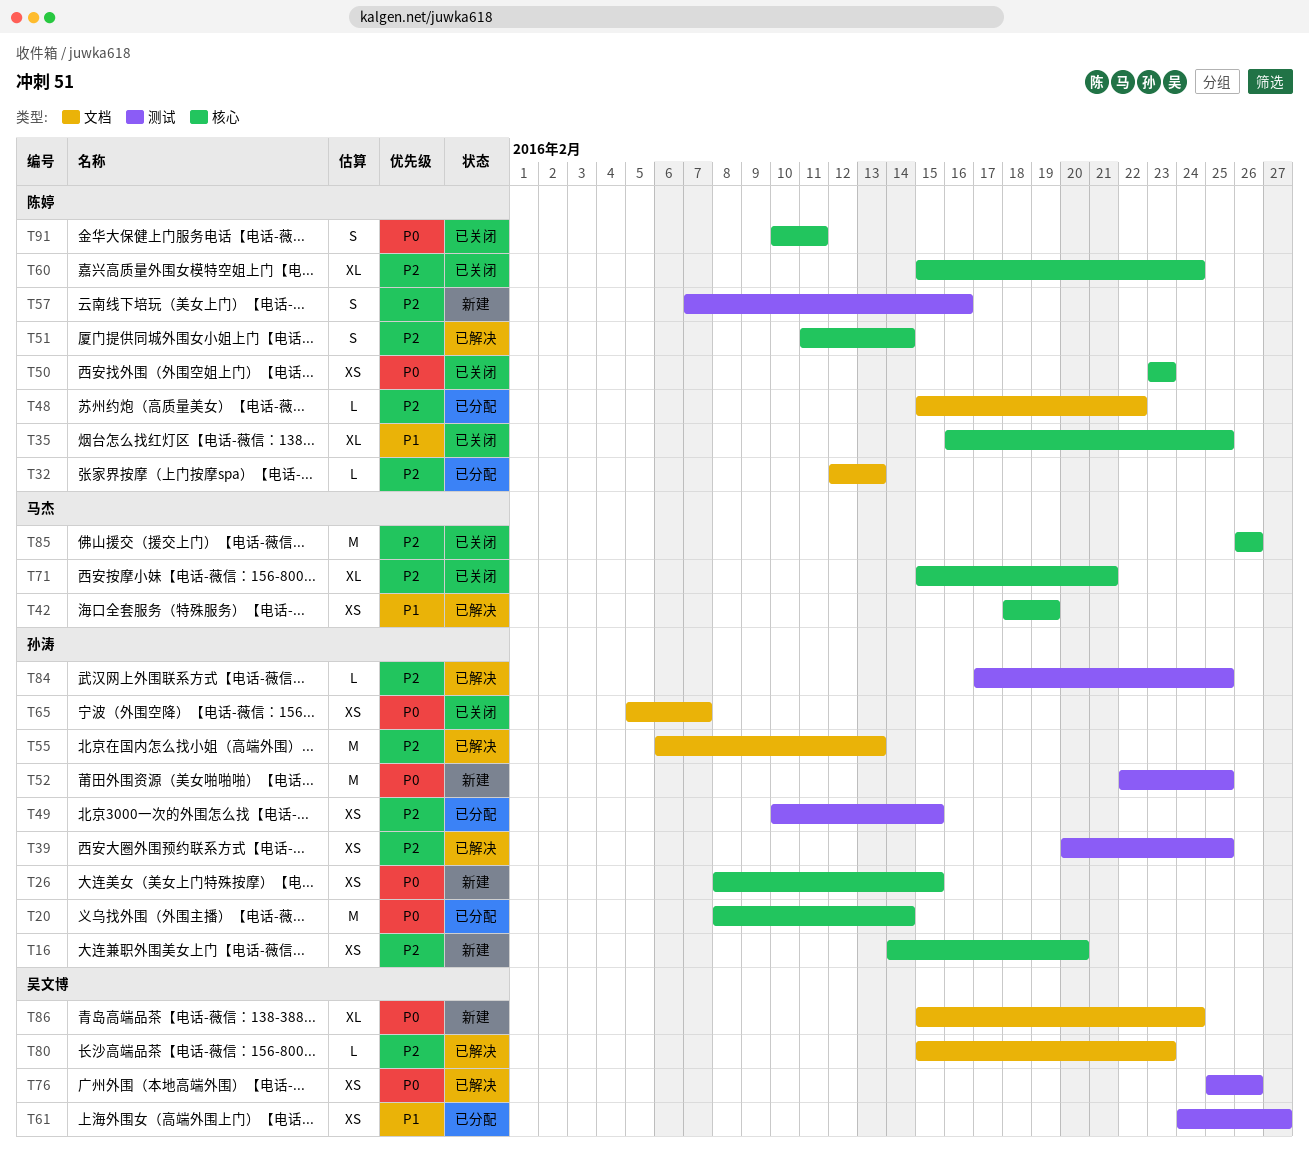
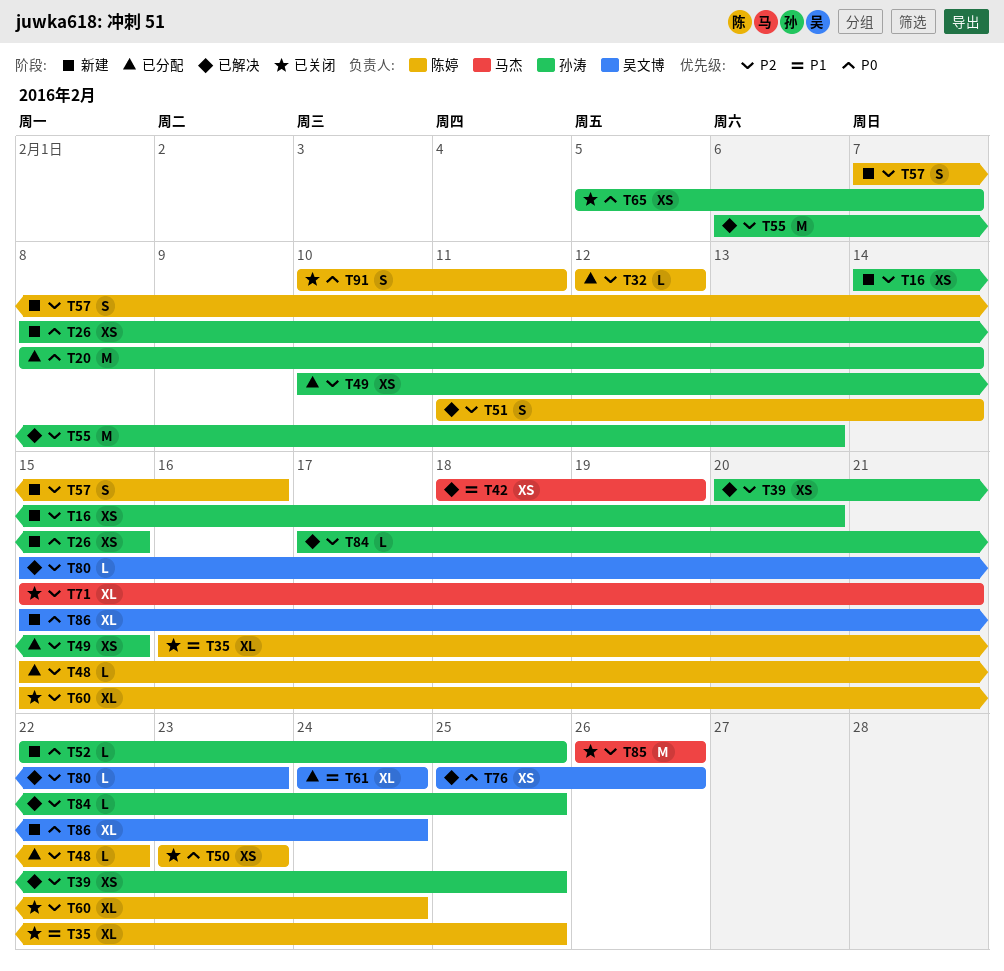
T32, due: Feb 13 -> Feb 12
T52, estimate: M -> L
T61, estimate: XS -> XL
T61, due: Feb 27 -> Feb 24

